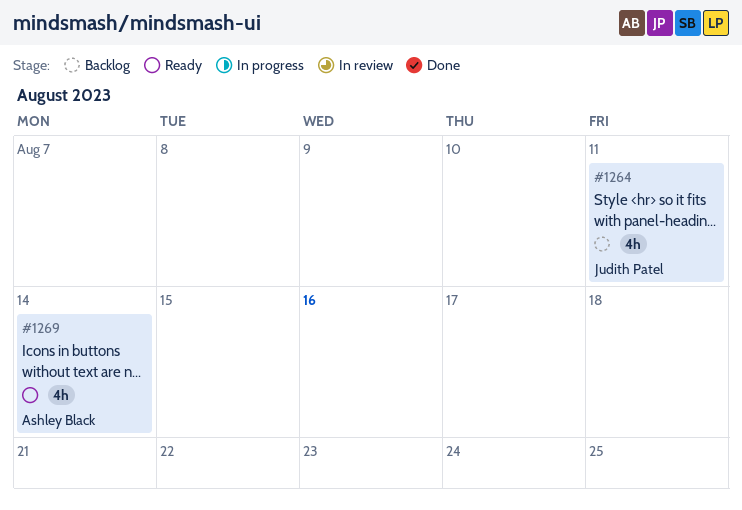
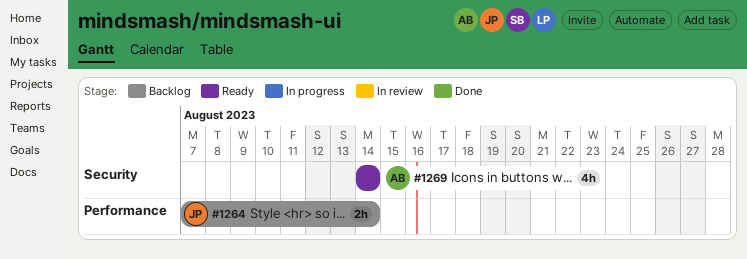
#1264, estimate: 4h -> 2h
#1264, due: Aug 11 -> Aug 14

